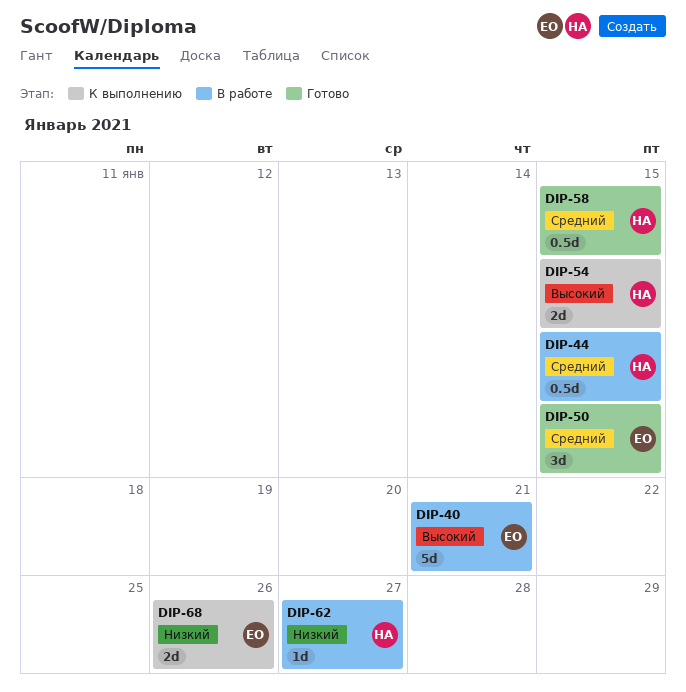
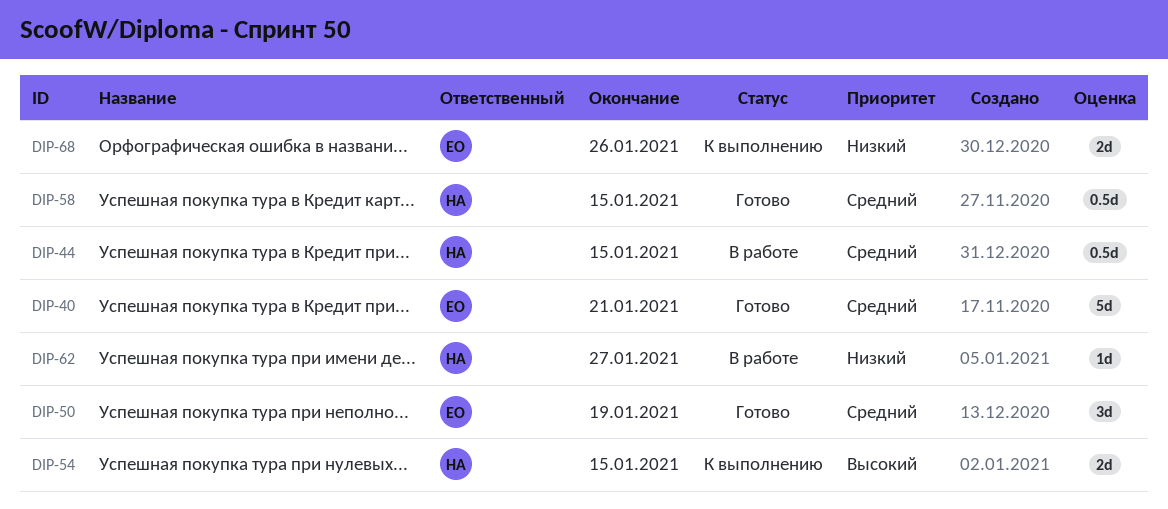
DIP-40, status: В работе -> Готово
DIP-40, priority: Высокий -> Средний
DIP-50, due: Jan 15 -> Jan 19

